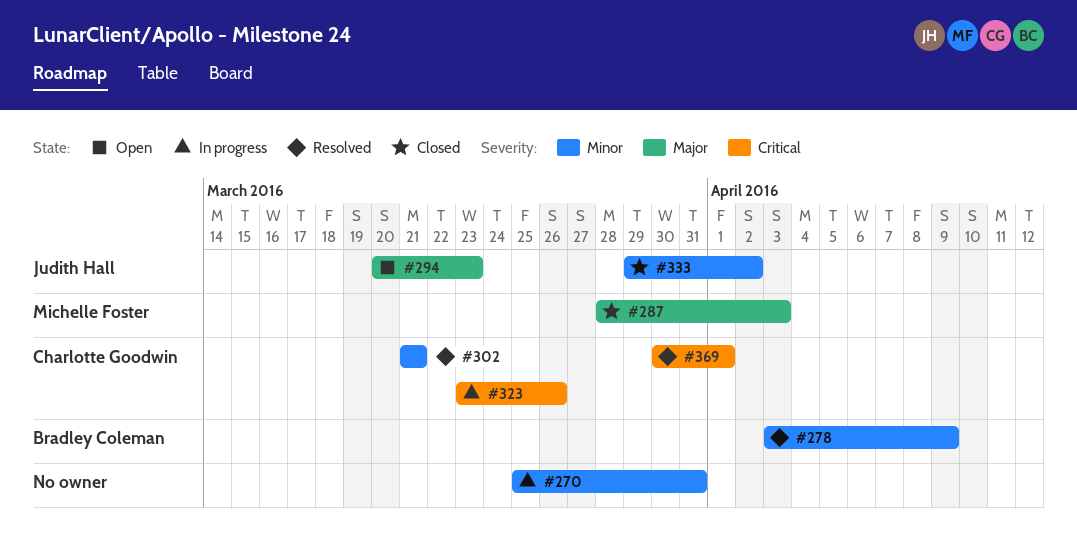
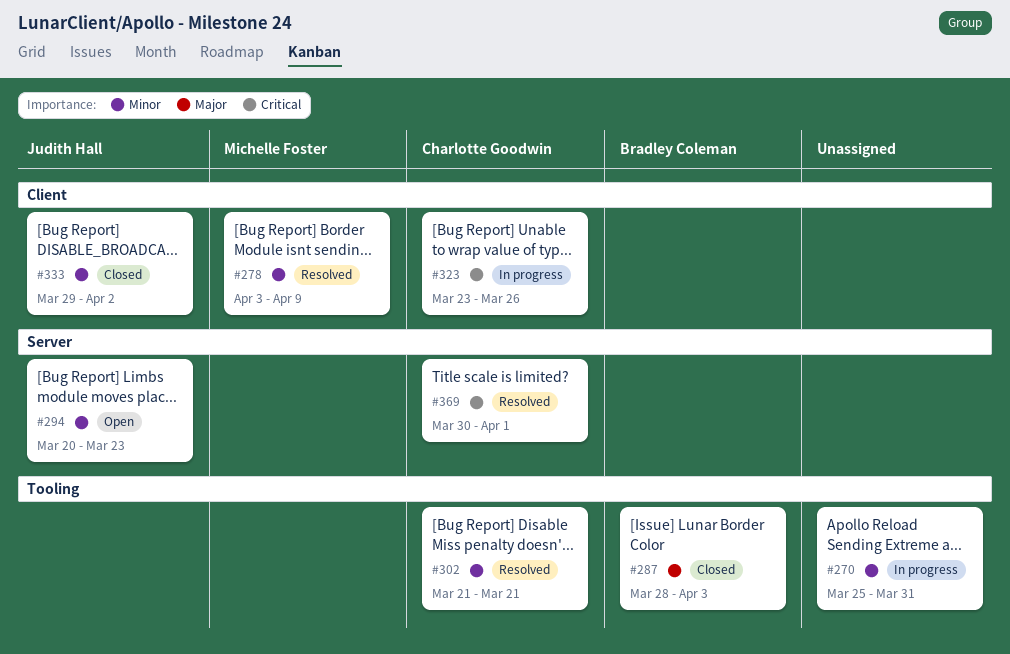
#278, owner: Bradley Coleman -> Michelle Foster
#287, owner: Michelle Foster -> Bradley Coleman
#294, priority: Major -> Minor

